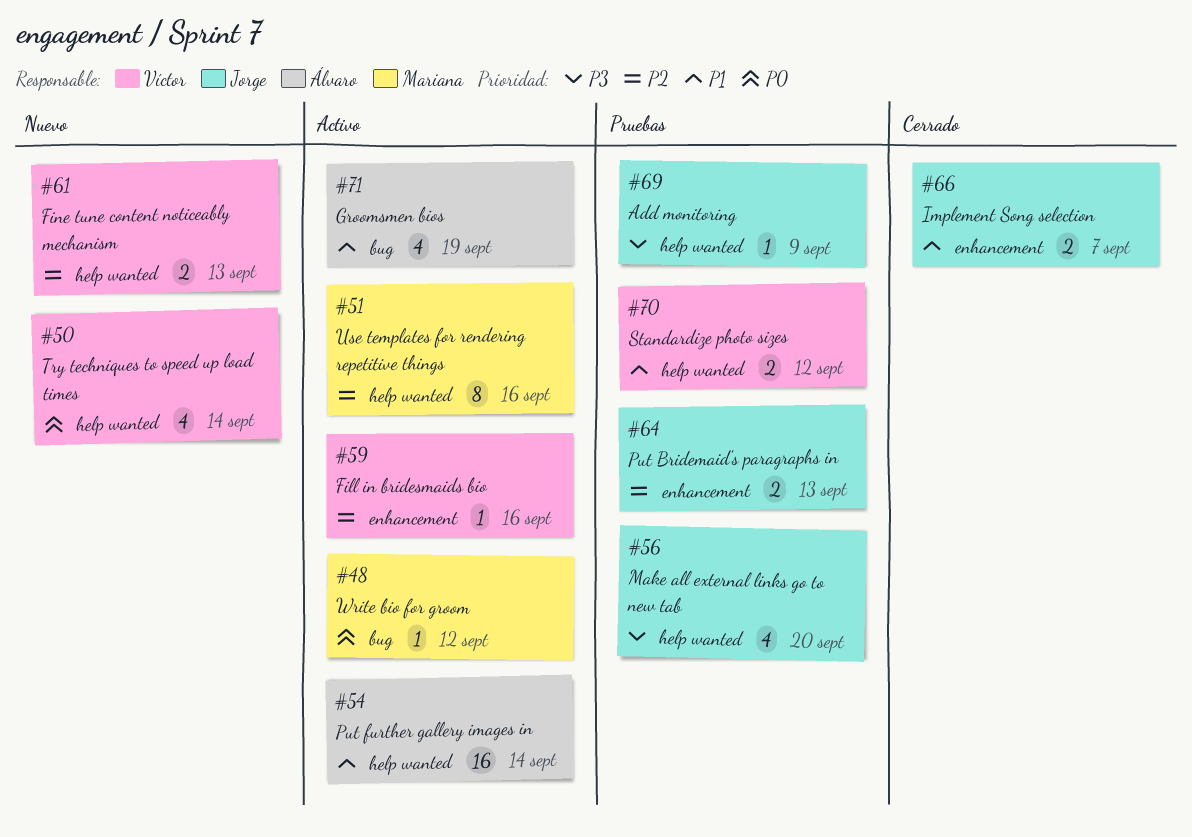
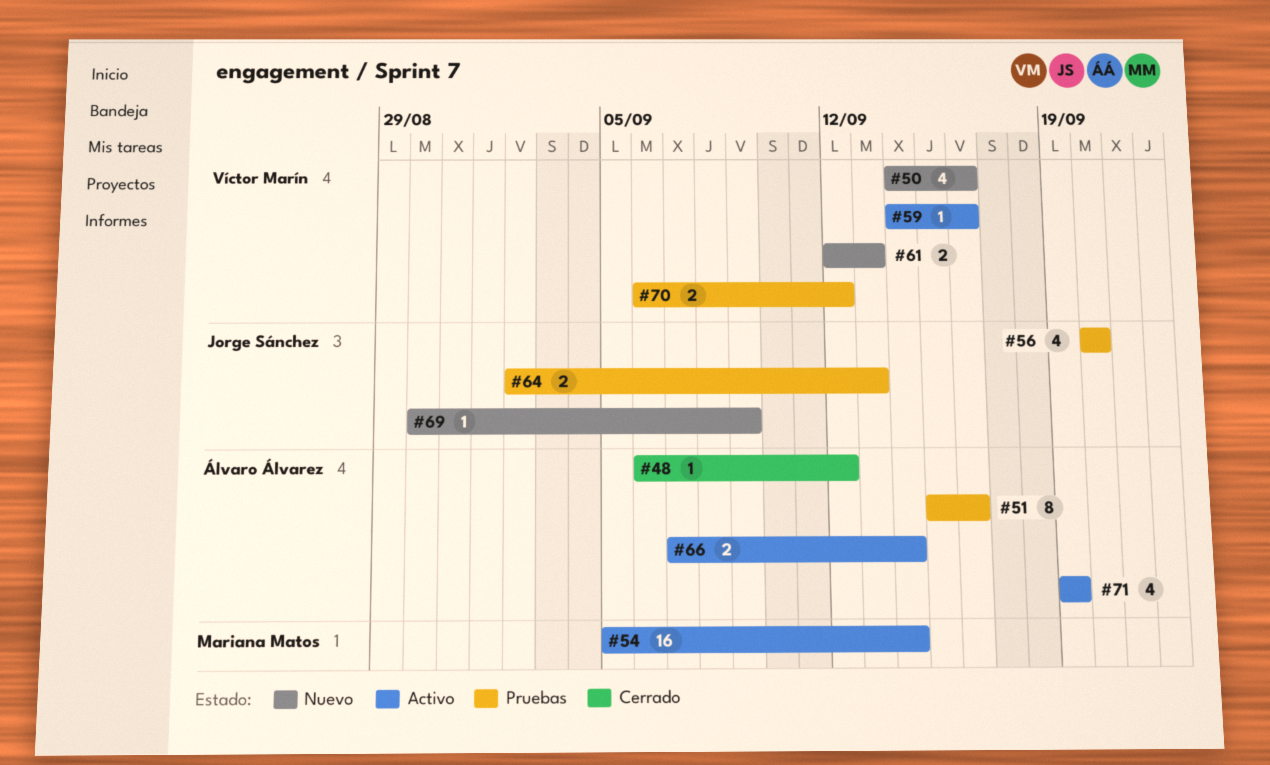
#48, status: Activo -> Cerrado
#48, owner: Mariana Matos -> Álvaro Álvarez
#50, due: Sep 14 -> Sep 16
#51, status: Activo -> Pruebas
#51, owner: Mariana Matos -> Álvaro Álvarez
#54, owner: Álvaro Álvarez -> Mariana Matos
#66, status: Cerrado -> Activo
#66, owner: Jorge Sánchez -> Álvaro Álvarez
#66, due: Sep 7 -> Sep 14
#69, status: Pruebas -> Nuevo

